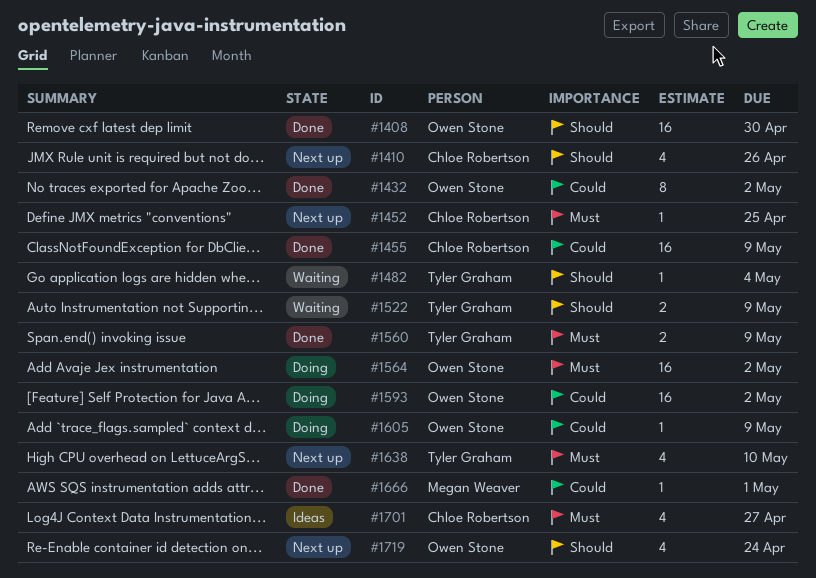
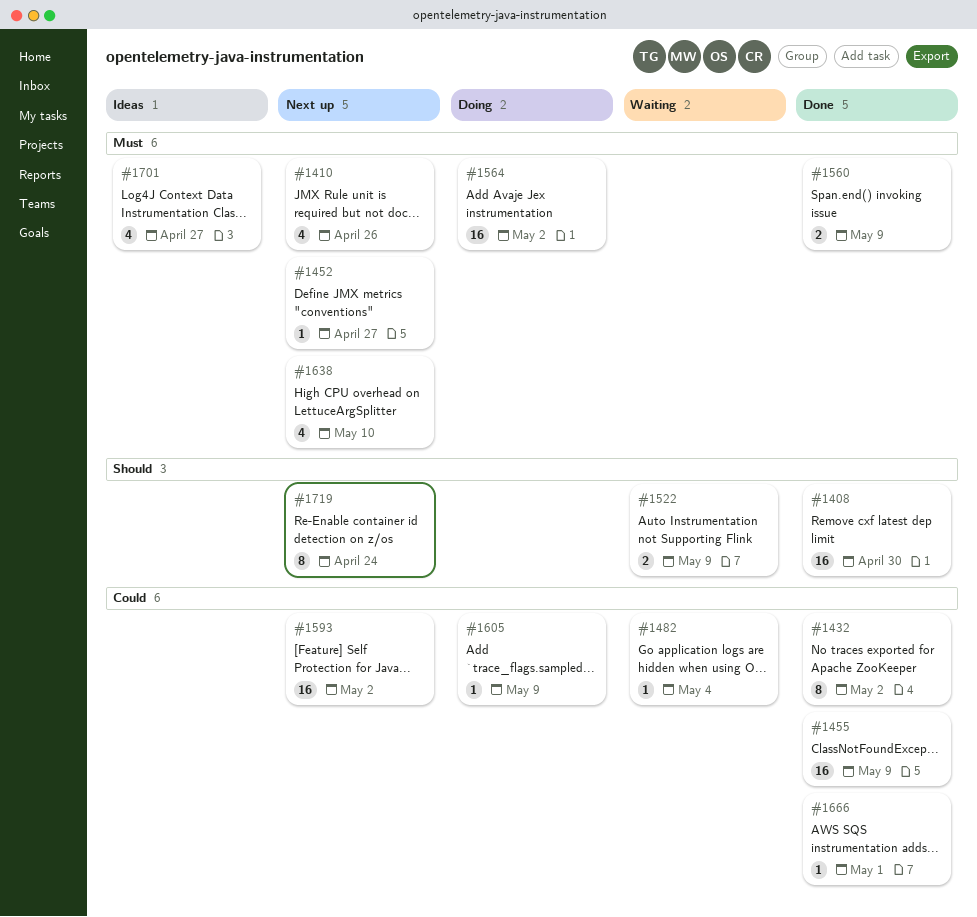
#1410, priority: Should -> Must
#1452, due: Apr 25 -> Apr 27
#1482, priority: Should -> Could
#1593, status: Doing -> Next up
#1719, estimate: 4 -> 8

